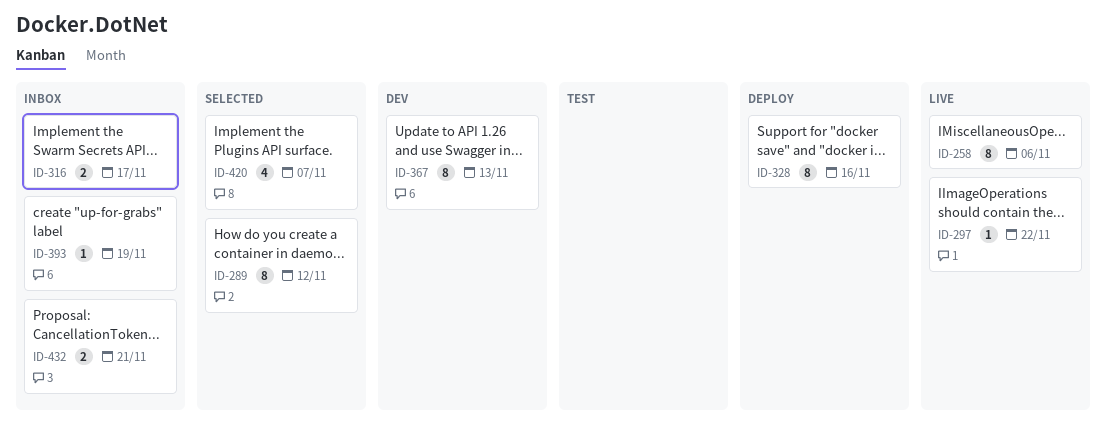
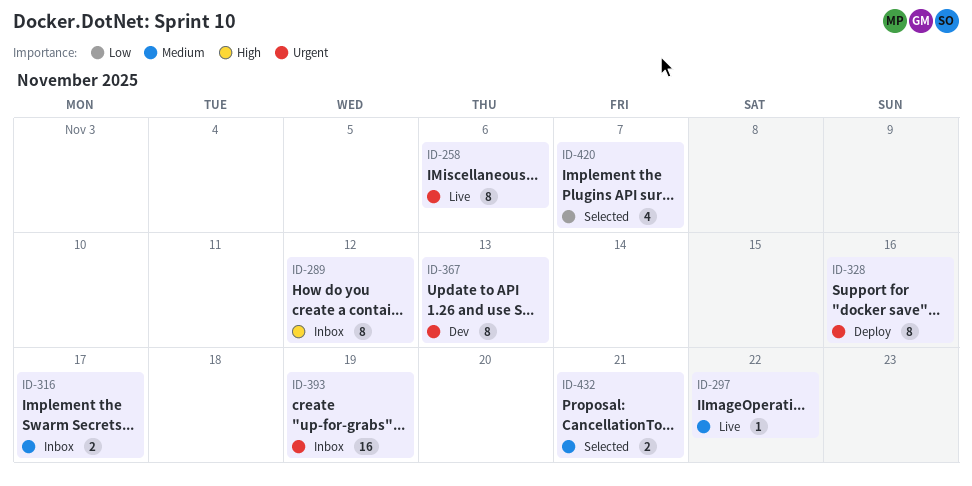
ID-289, status: Selected -> Inbox
ID-393, estimate: 1 -> 16
ID-432, status: Inbox -> Selected

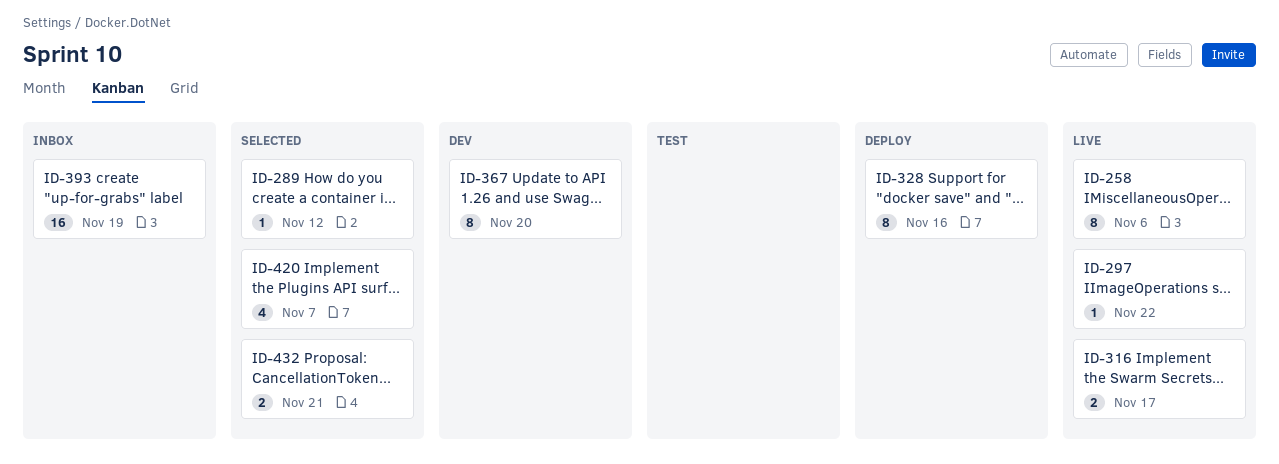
ID-289, status: Inbox -> Selected
ID-289, estimate: 8 -> 1
ID-316, status: Inbox -> Live
ID-367, due: Nov 13 -> Nov 20

